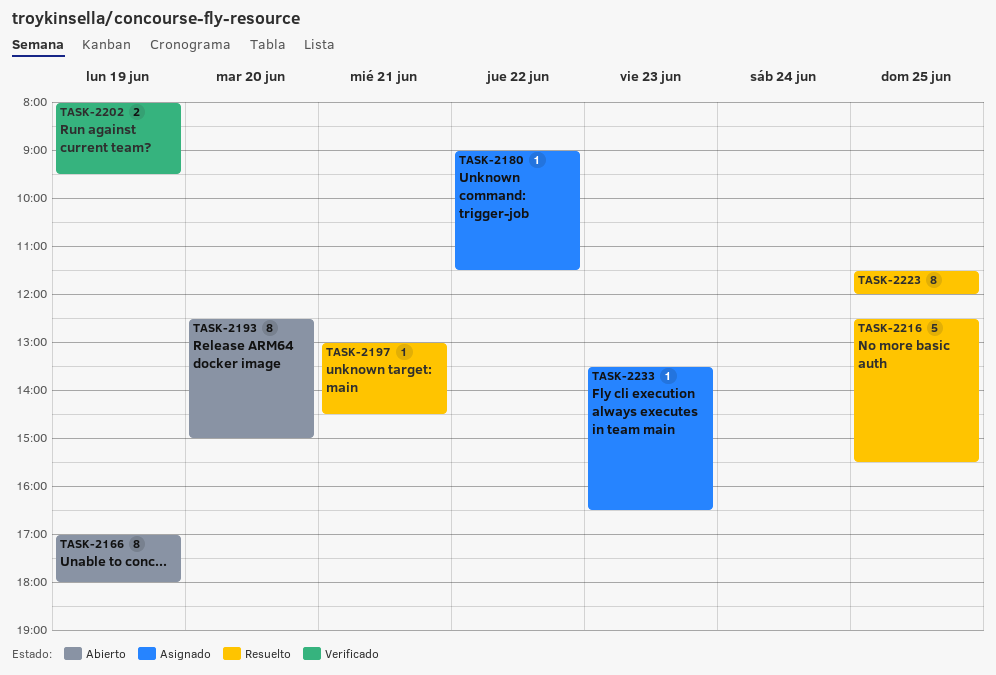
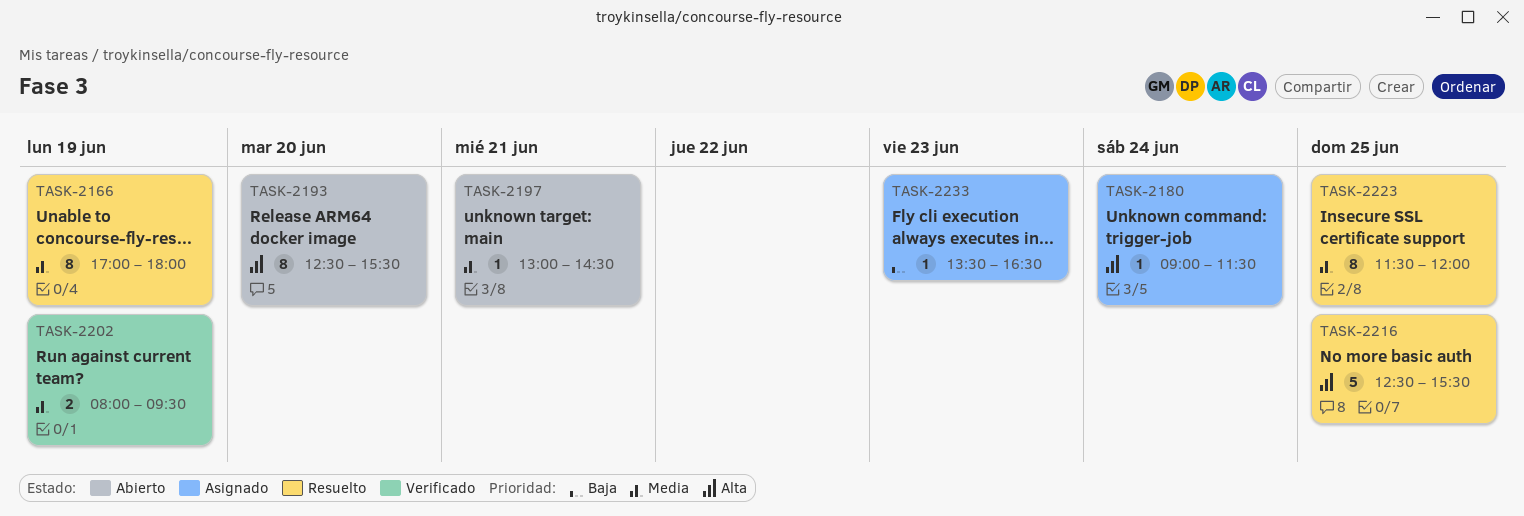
TASK-2166, status: Abierto -> Resuelto
TASK-2180, day: Jun 22 -> Jun 24
TASK-2193, ends: 15:00 -> 15:30
TASK-2197, status: Resuelto -> Abierto

